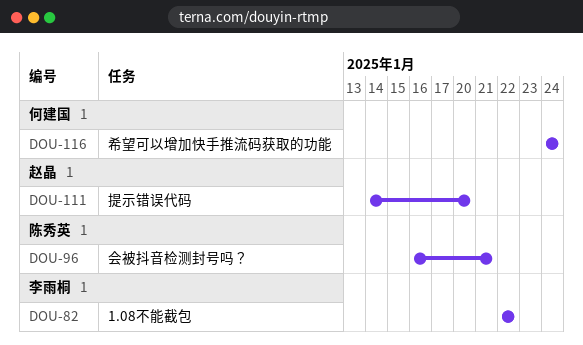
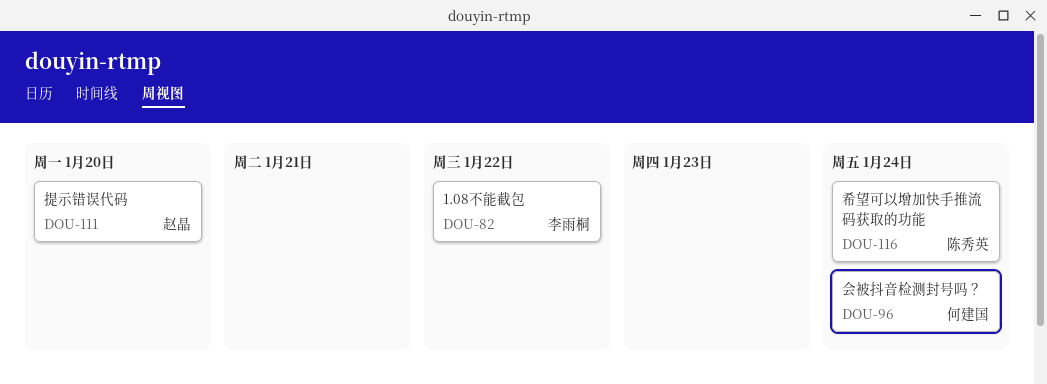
DOU-96, owner: 陈秀英 -> 何建国
DOU-96, due: Jan 21 -> Jan 24
DOU-116, owner: 何建国 -> 陈秀英

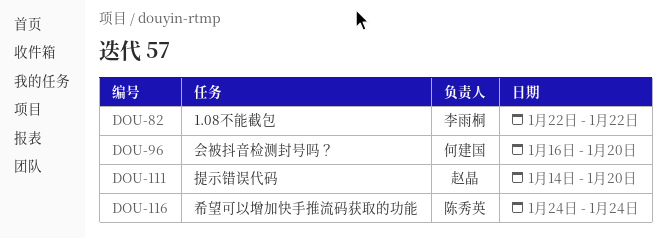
DOU-96, due: Jan 24 -> Jan 20

